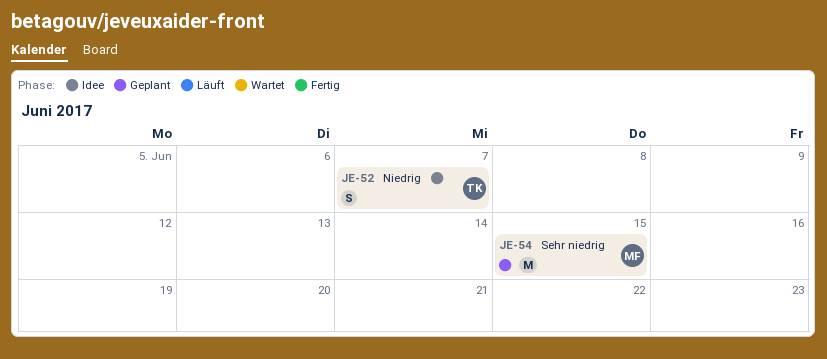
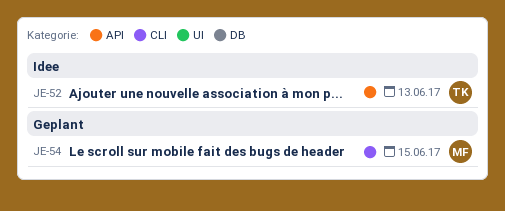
JE-52, due: Jun 7 -> Jun 13

